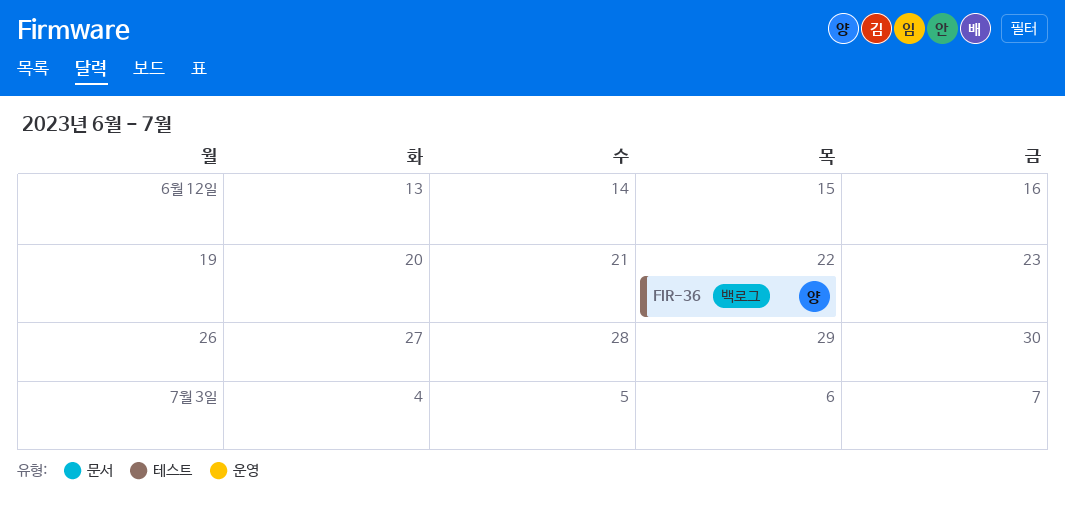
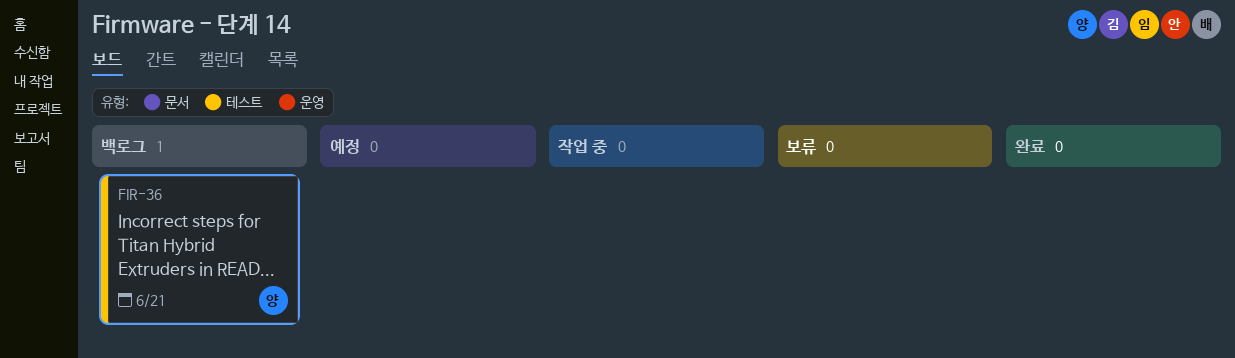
FIR-36, due: Jun 22 -> Jun 21

